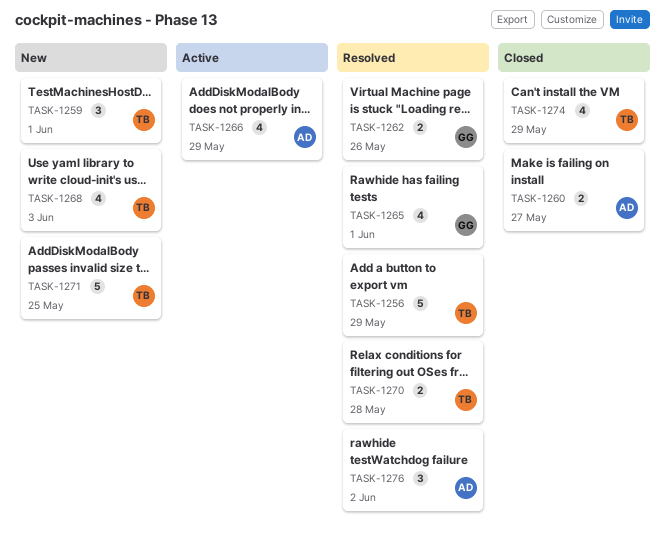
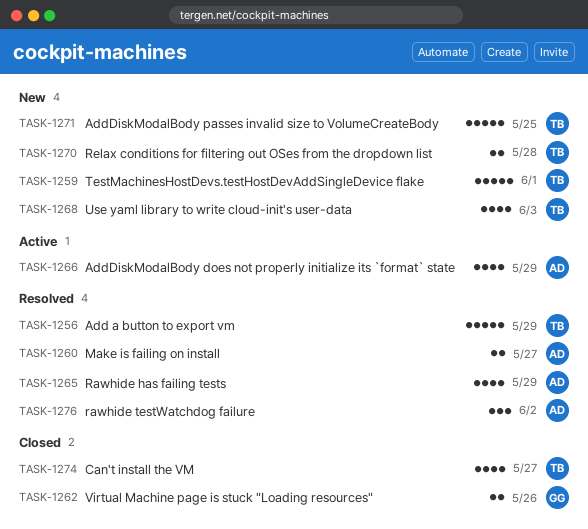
TASK-1259, estimate: 3 -> 5
TASK-1260, status: Closed -> Resolved
TASK-1262, status: Resolved -> Closed
TASK-1265, owner: GG -> AD
TASK-1265, due: Jun 1 -> May 29
TASK-1270, status: Resolved -> New
TASK-1274, due: May 29 -> May 27

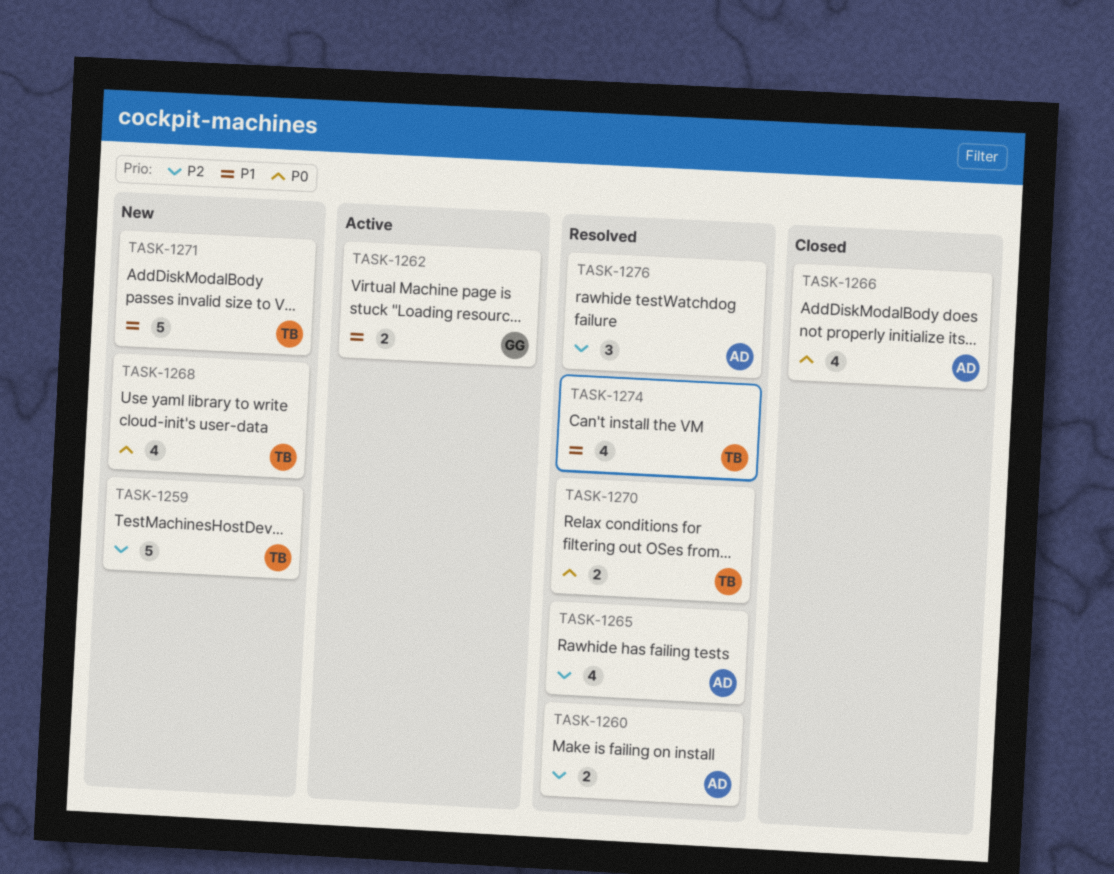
TASK-1256: present -> none
TASK-1262, status: Closed -> Active
TASK-1266, status: Active -> Closed
TASK-1270, status: New -> Resolved
TASK-1274, status: Closed -> Resolved

